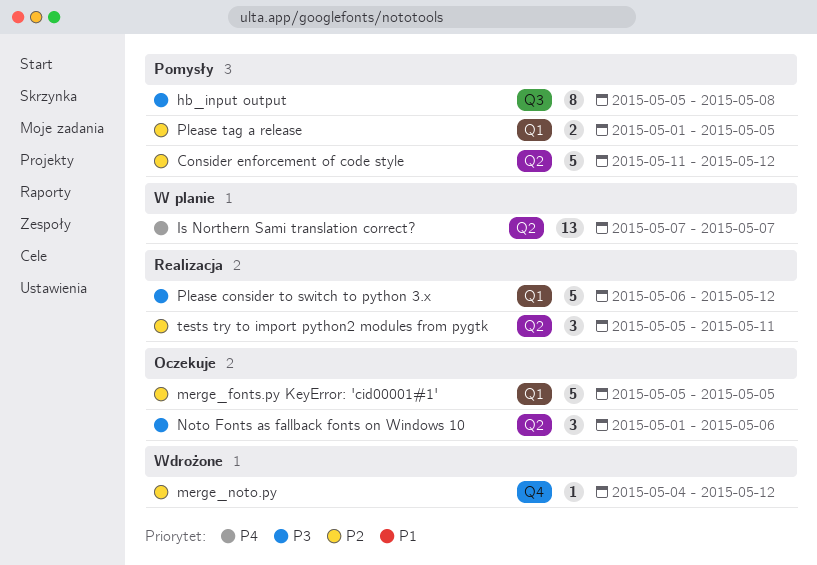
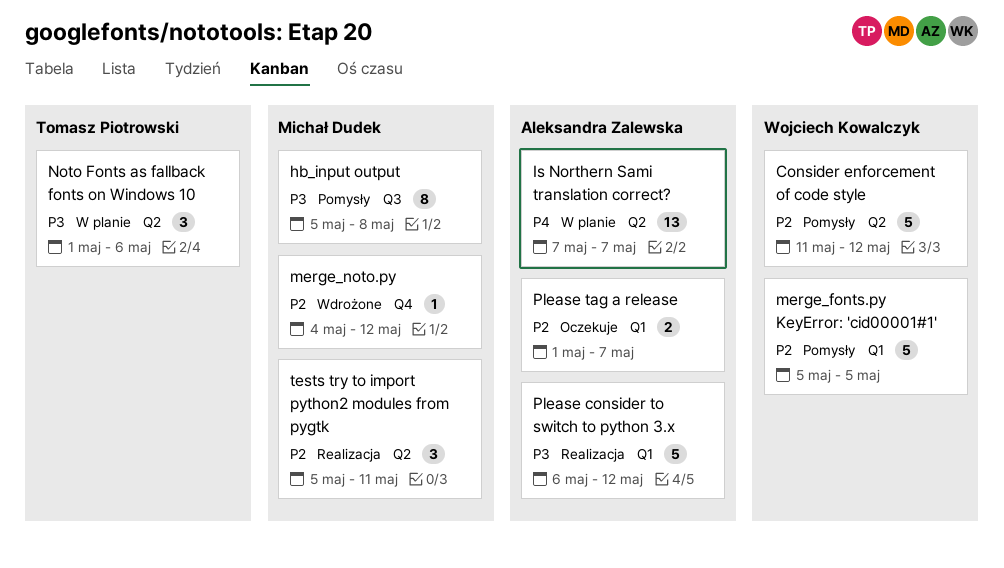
merge_fonts.py KeyError: 'cid00001#1', status: Oczekuje -> Pomysły
Noto Fonts as fallback fonts on Windows 10, status: Oczekuje -> W planie
Please tag a release, status: Pomysły -> Oczekuje
Please tag a release, due: May 5 -> May 7

